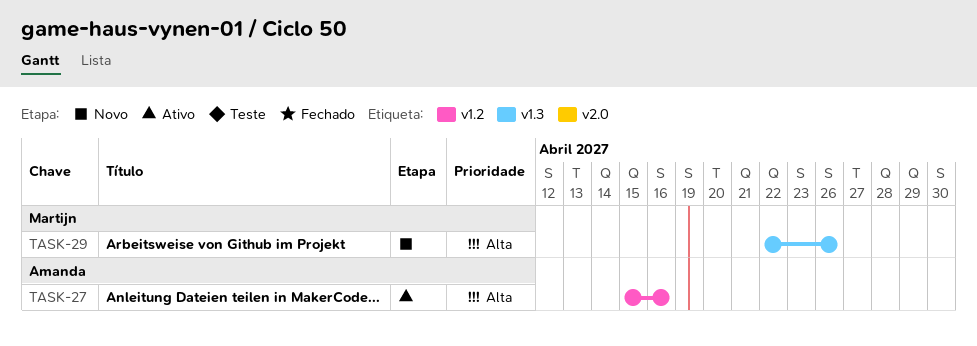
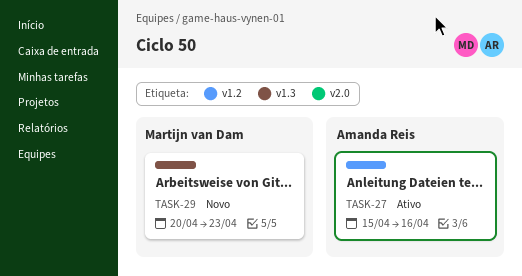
TASK-29, start: Apr 22 -> Apr 20
TASK-29, due: Apr 26 -> Apr 23

